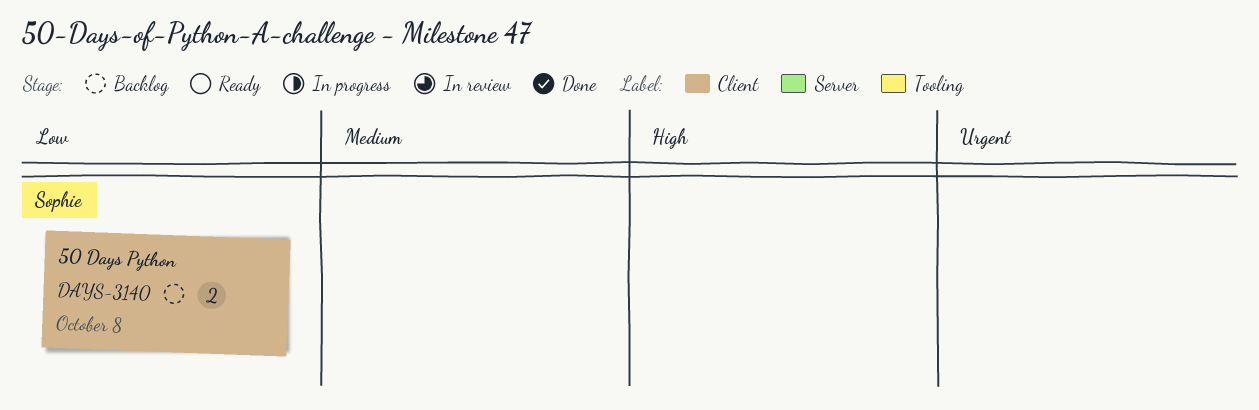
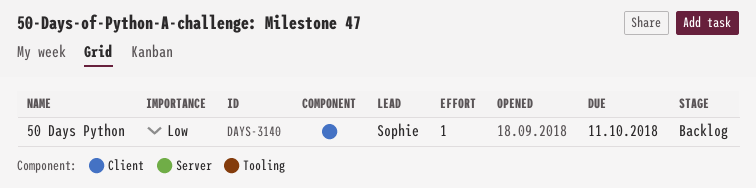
DAYS-3140, estimate: 2 -> 1
DAYS-3140, due: Oct 8 -> Oct 11

